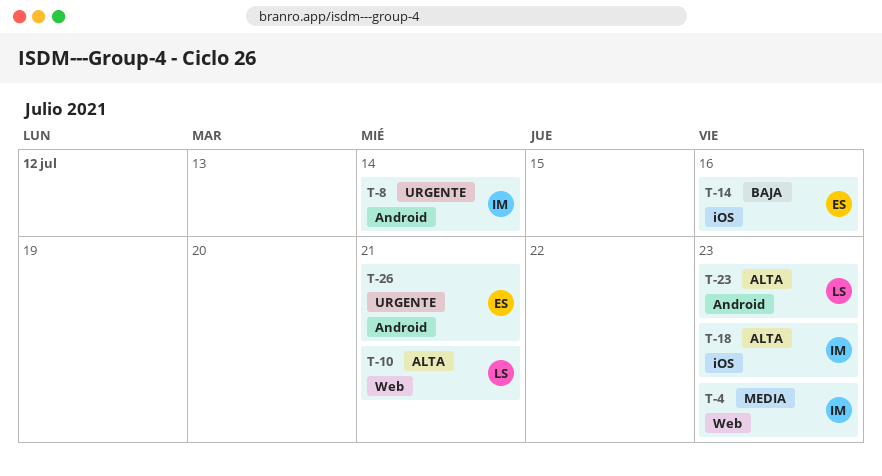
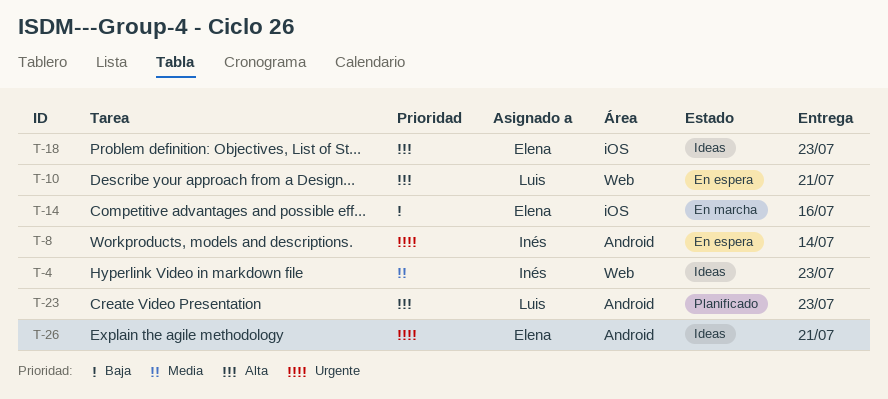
T-18, owner: Inés -> Elena

